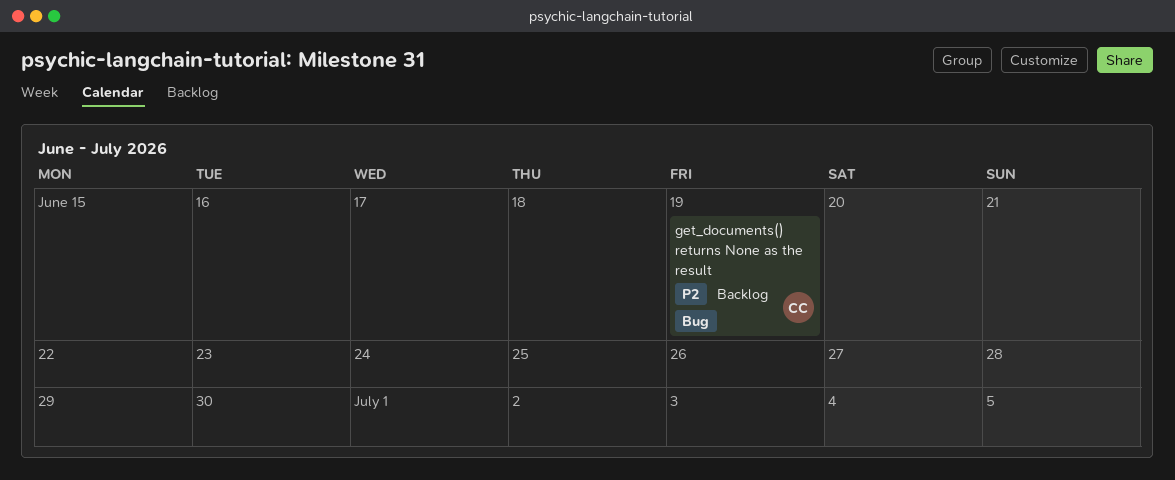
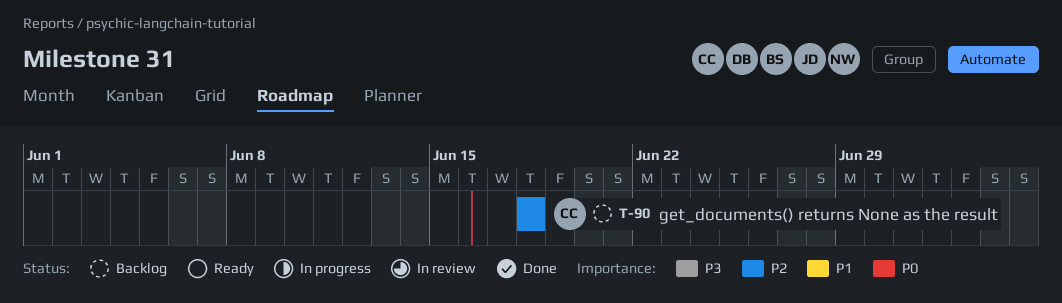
get_documents() returns None as the result, due: Jun 19 -> Jun 18

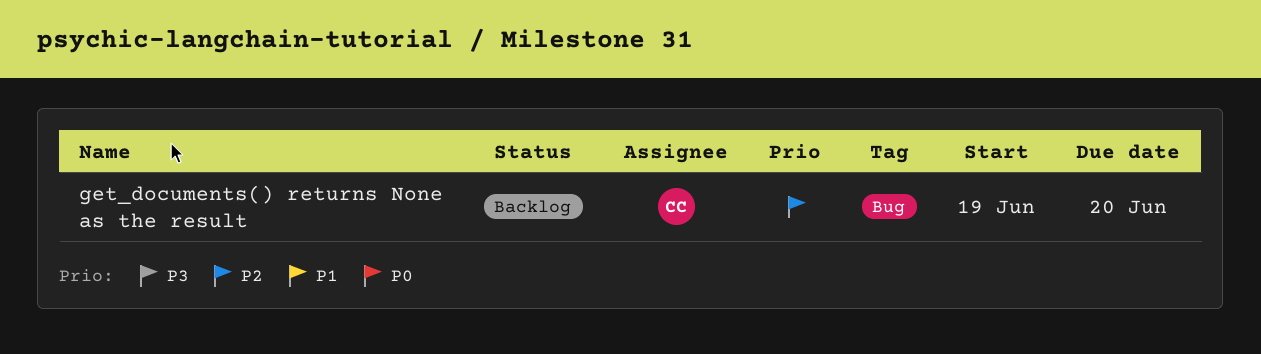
get_documents() returns None as the result, start: Jun 18 -> Jun 19
get_documents() returns None as the result, due: Jun 18 -> Jun 20

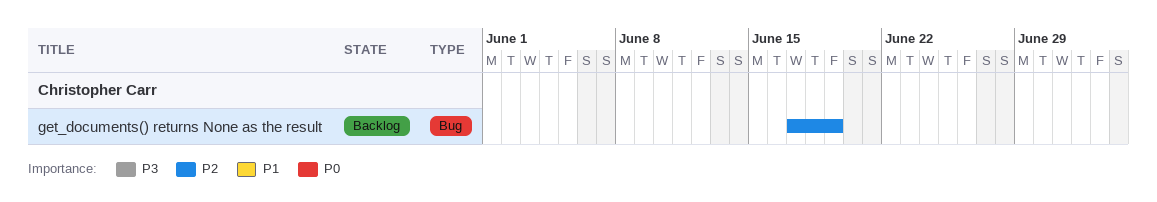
get_documents() returns None as the result, start: Jun 19 -> Jun 17
get_documents() returns None as the result, due: Jun 20 -> Jun 19

